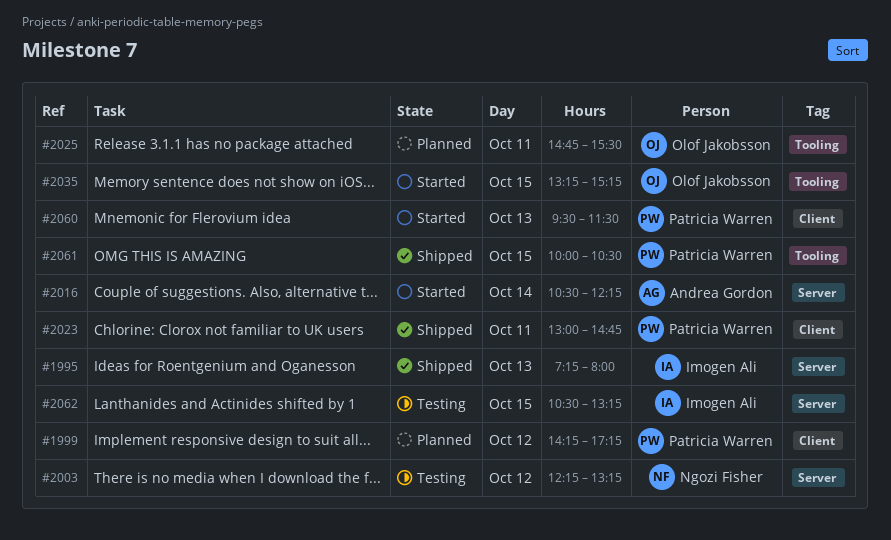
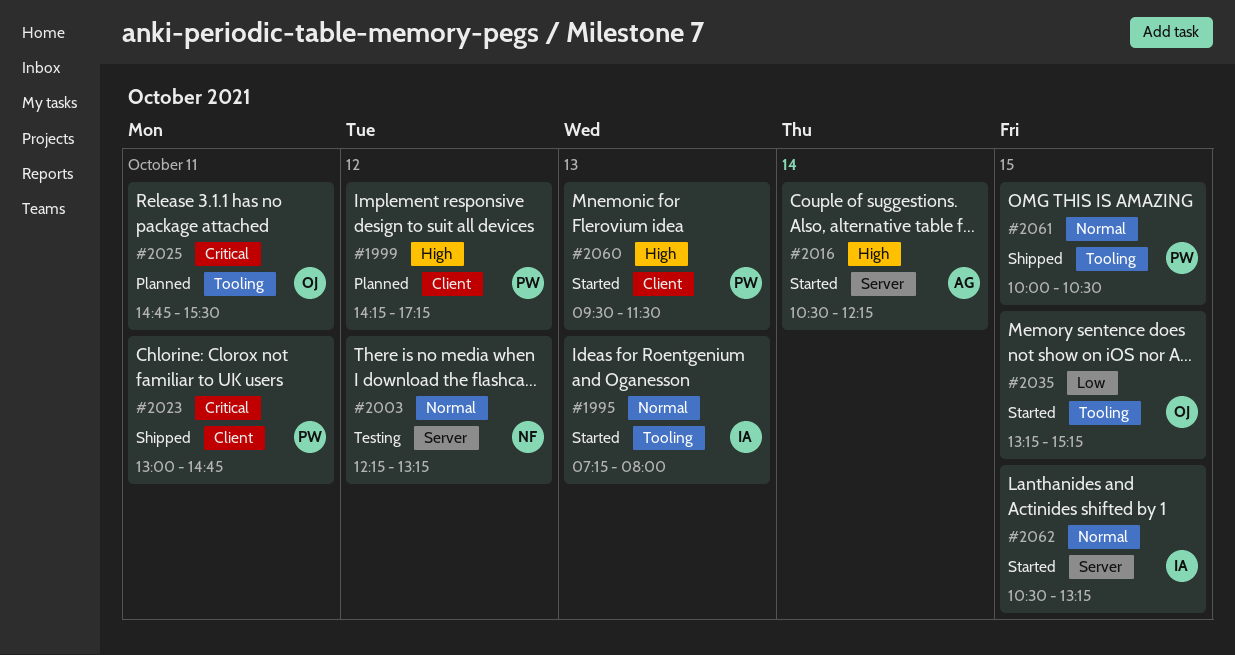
#1995, status: Shipped -> Started
#1995, label: Server -> Tooling
#2062, status: Testing -> Started

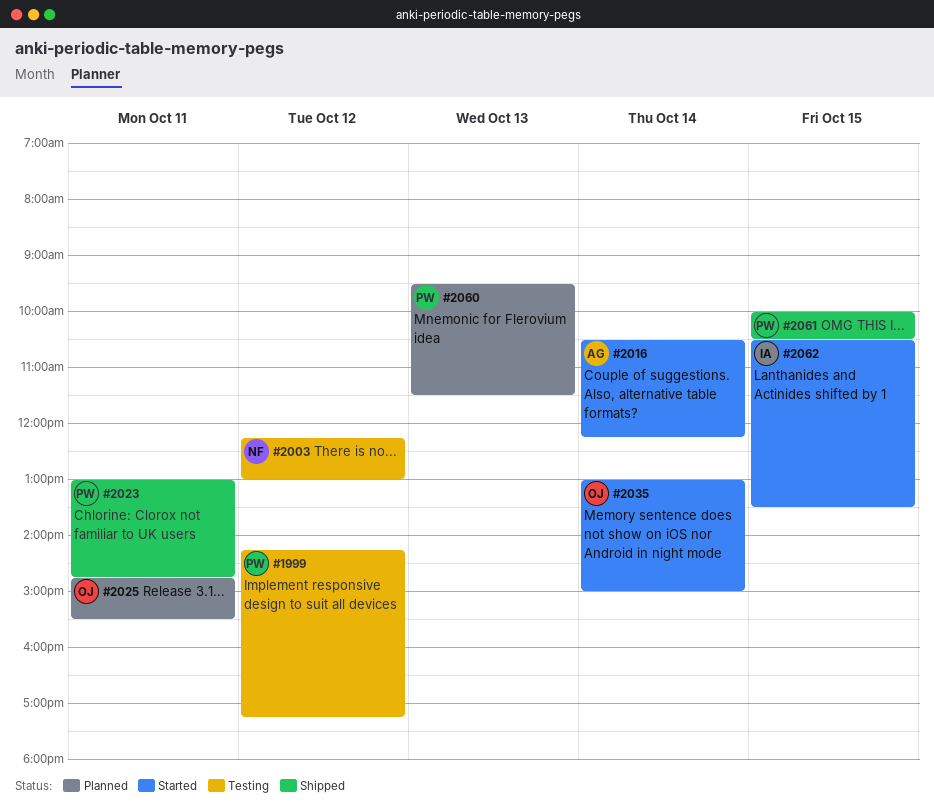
#1995: present -> none
#1999, status: Planned -> Testing
#2003, ends: 13:15 -> 13:00
#2035, day: Oct 15 -> Oct 14
#2035, begins: 13:15 -> 13:00
#2035, ends: 15:15 -> 15:00
#2060, status: Started -> Planned
#2062, ends: 13:15 -> 13:30

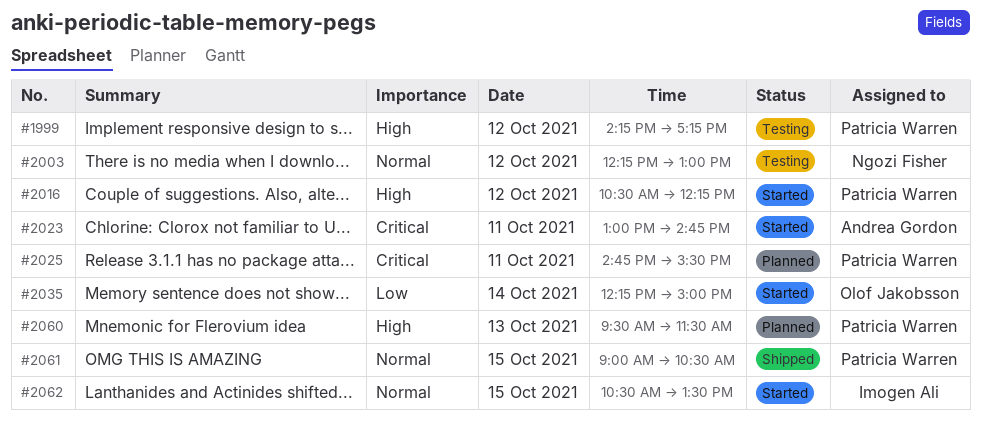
#2016, owner: Andrea Gordon -> Patricia Warren
#2016, day: Oct 14 -> Oct 12
#2023, status: Shipped -> Started
#2023, owner: Patricia Warren -> Andrea Gordon
#2025, owner: Olof Jakobsson -> Patricia Warren
#2035, begins: 13:00 -> 12:15
#2061, begins: 10:00 -> 09:00

